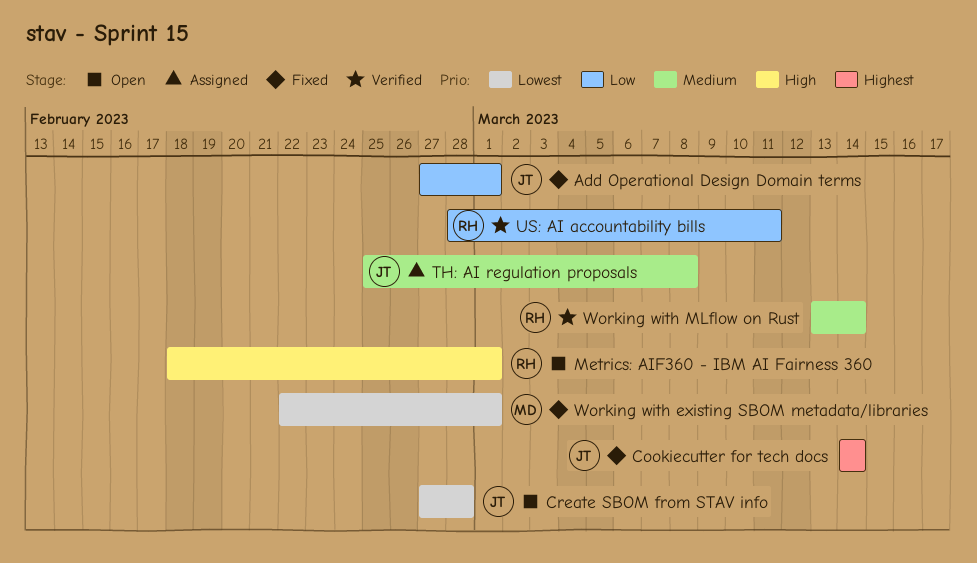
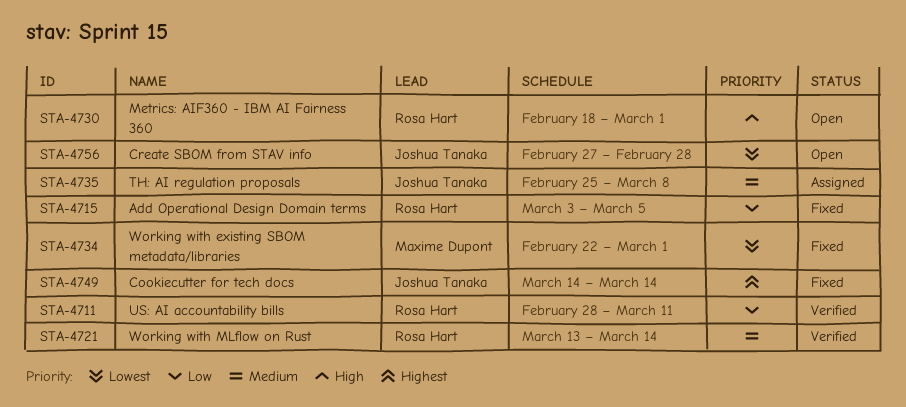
Add Operational Design Domain terms, owner: Joshua Tanaka -> Rosa Hart
Add Operational Design Domain terms, start: Feb 27 -> Mar 3
Add Operational Design Domain terms, due: Mar 1 -> Mar 5

